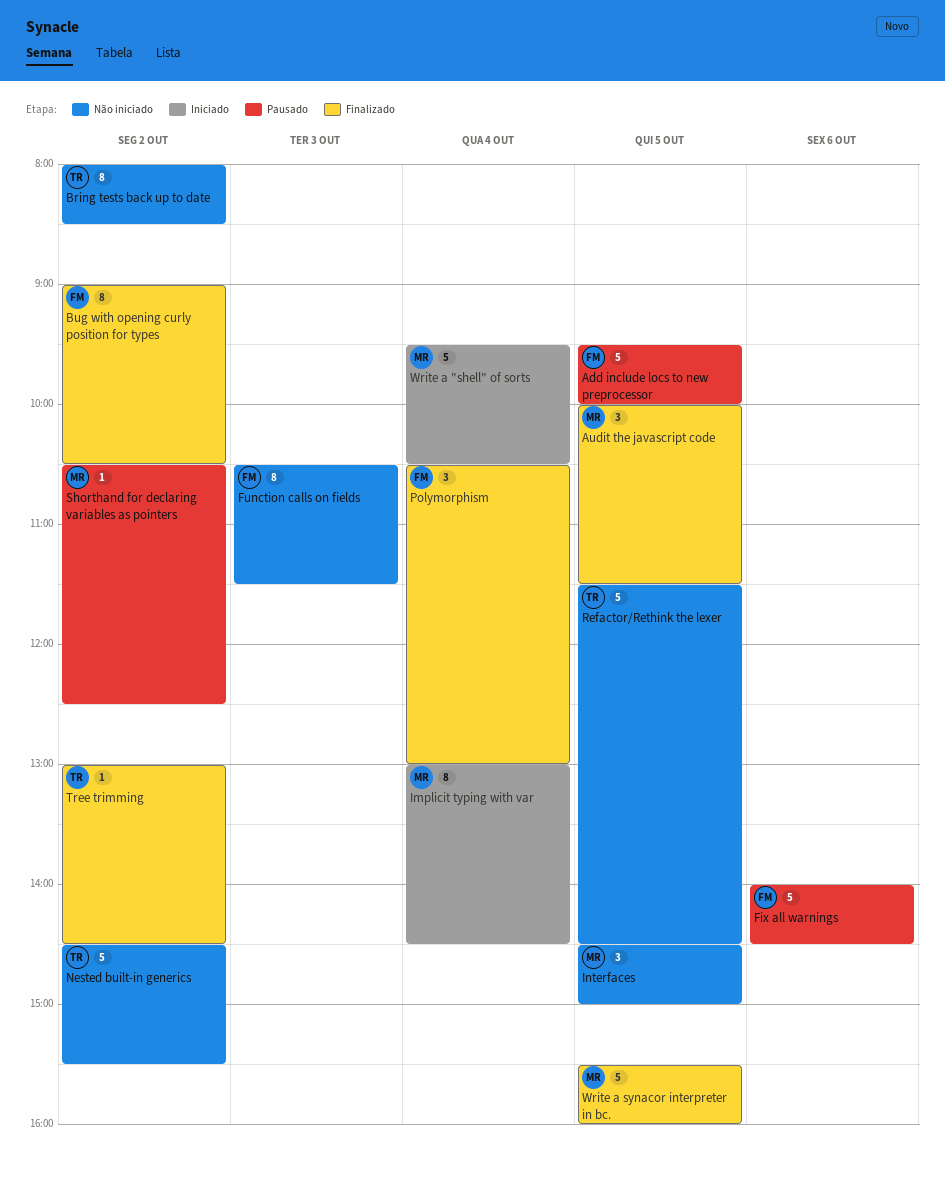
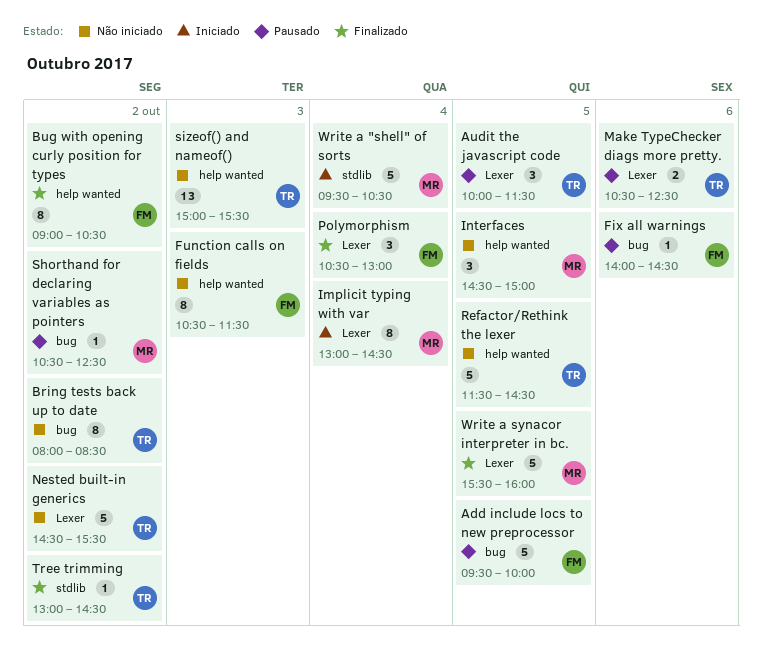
Audit the javascript code, status: Finalizado -> Pausado
Audit the javascript code, owner: MR -> TR
Fix all warnings, estimate: 5 -> 1
Make TypeChecker diags more pretty.: none -> present
sizeof() and nameof(): none -> present

